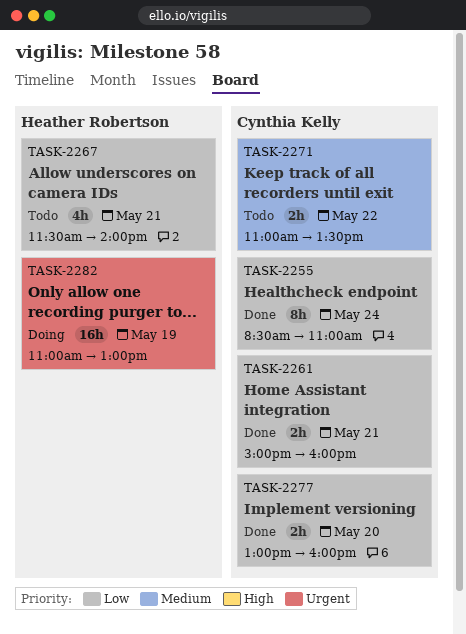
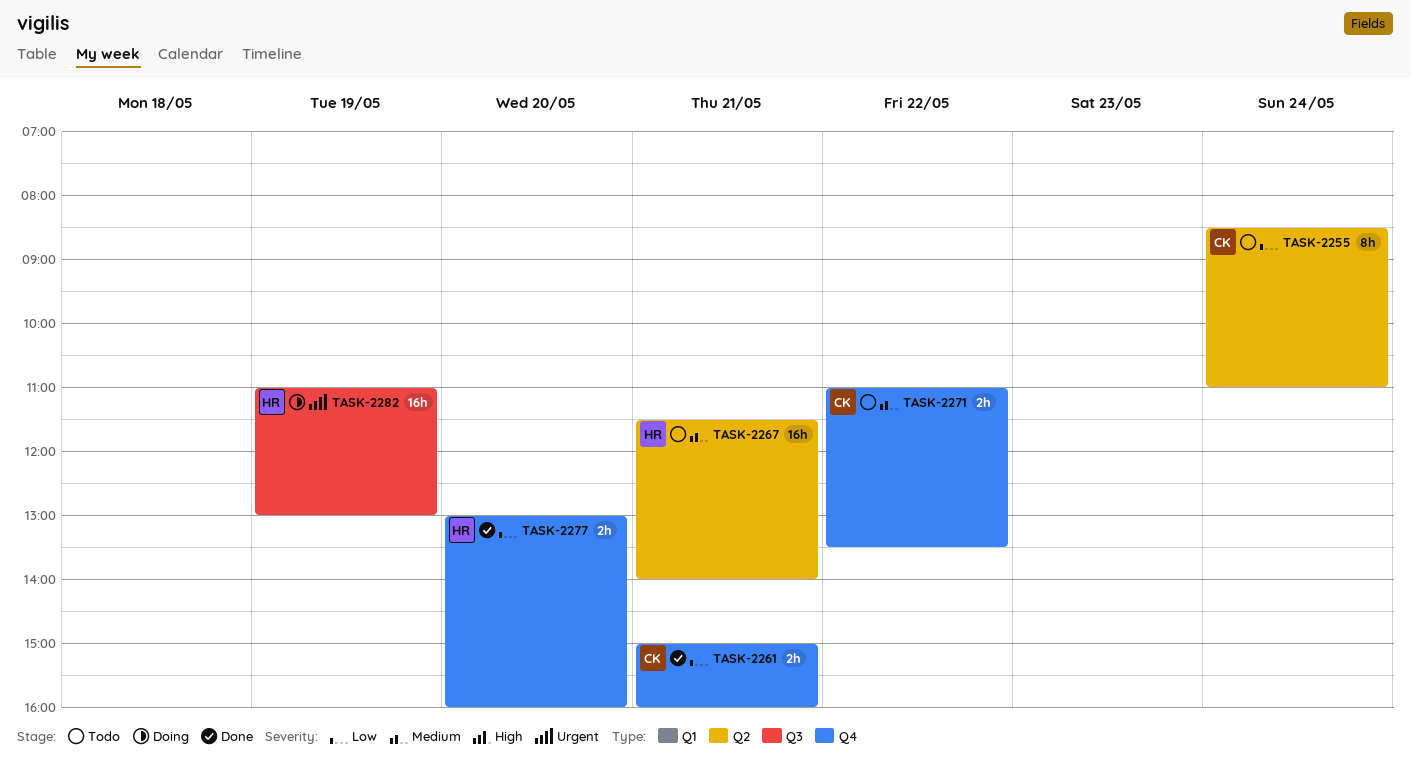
TASK-2255, status: Done -> Todo
TASK-2267, priority: Low -> Medium
TASK-2267, estimate: 4h -> 16h
TASK-2277, owner: Cynthia Kelly -> Heather Robertson

